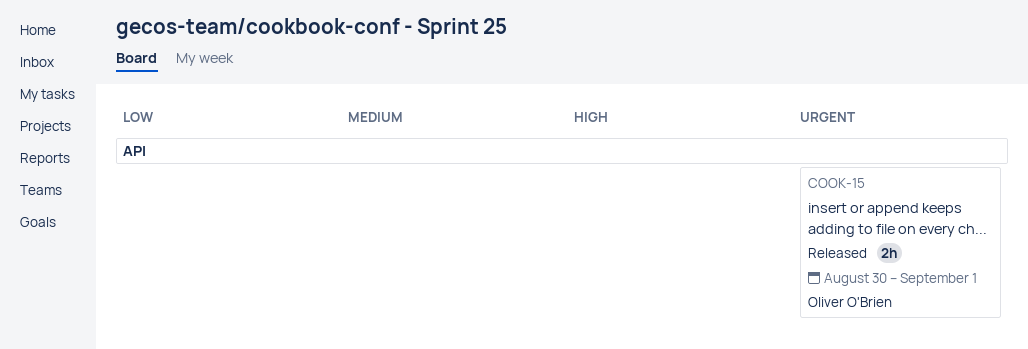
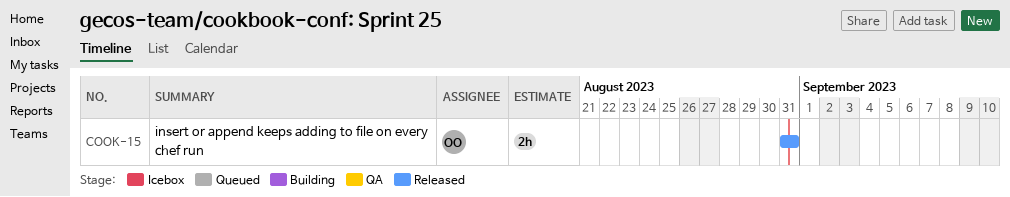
COOK-15, start: Aug 30 -> Aug 31
COOK-15, due: Sep 1 -> Aug 31

